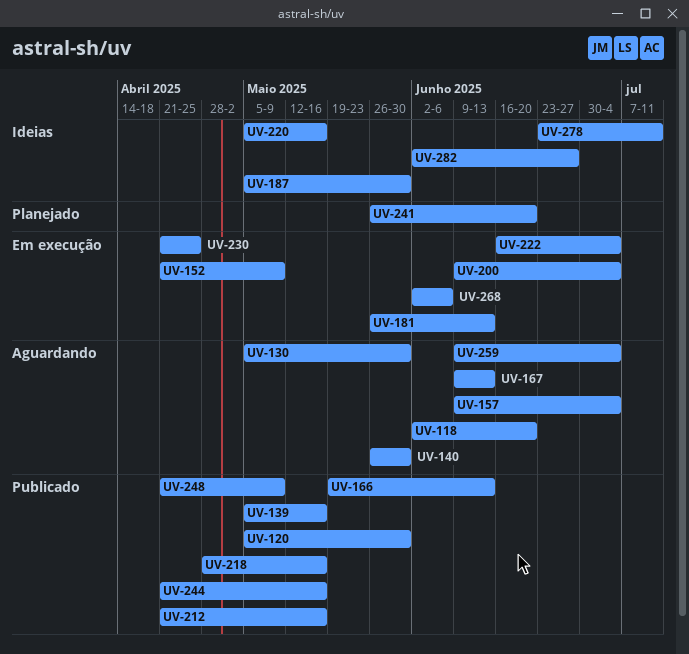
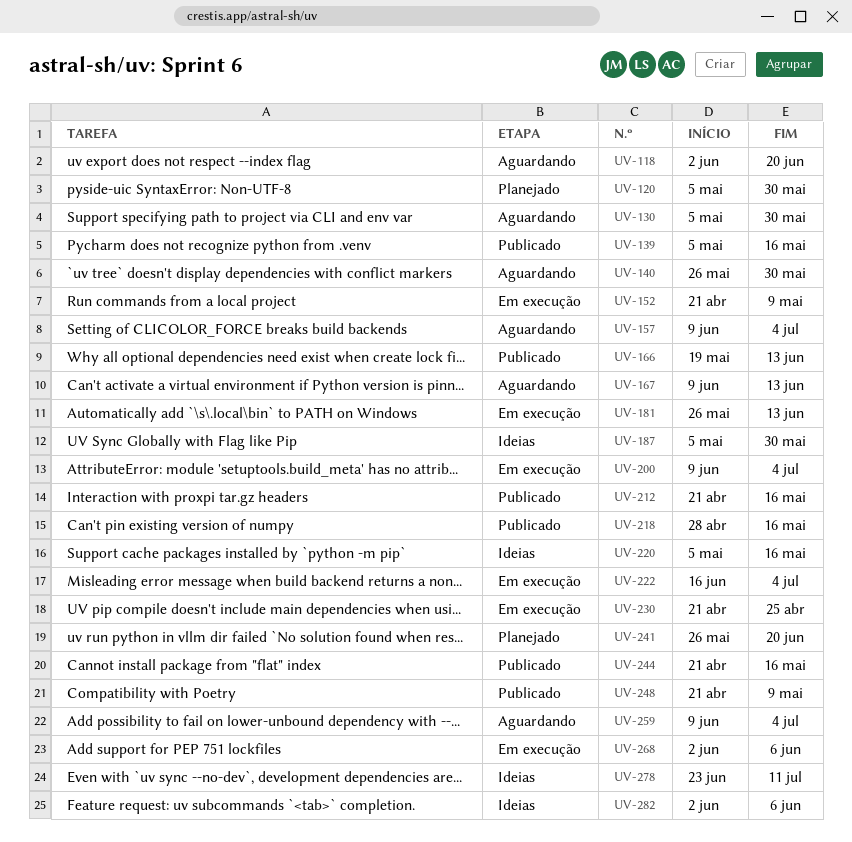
UV-120, status: Publicado -> Planejado
UV-282, due: Jun 27 -> Jun 6

